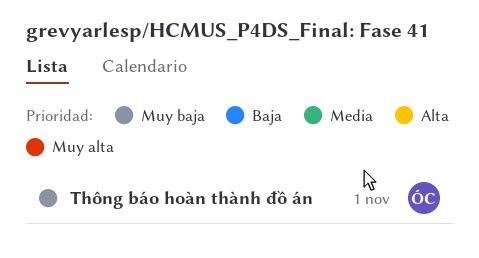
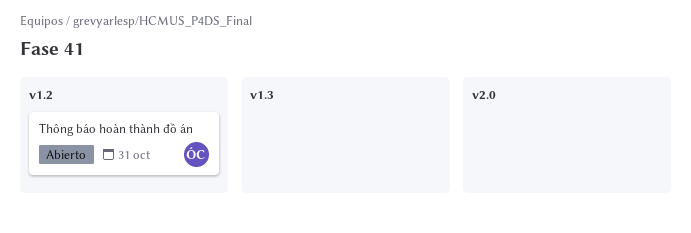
Thông báo hoàn thành đồ án, due: Nov 1 -> Oct 31

